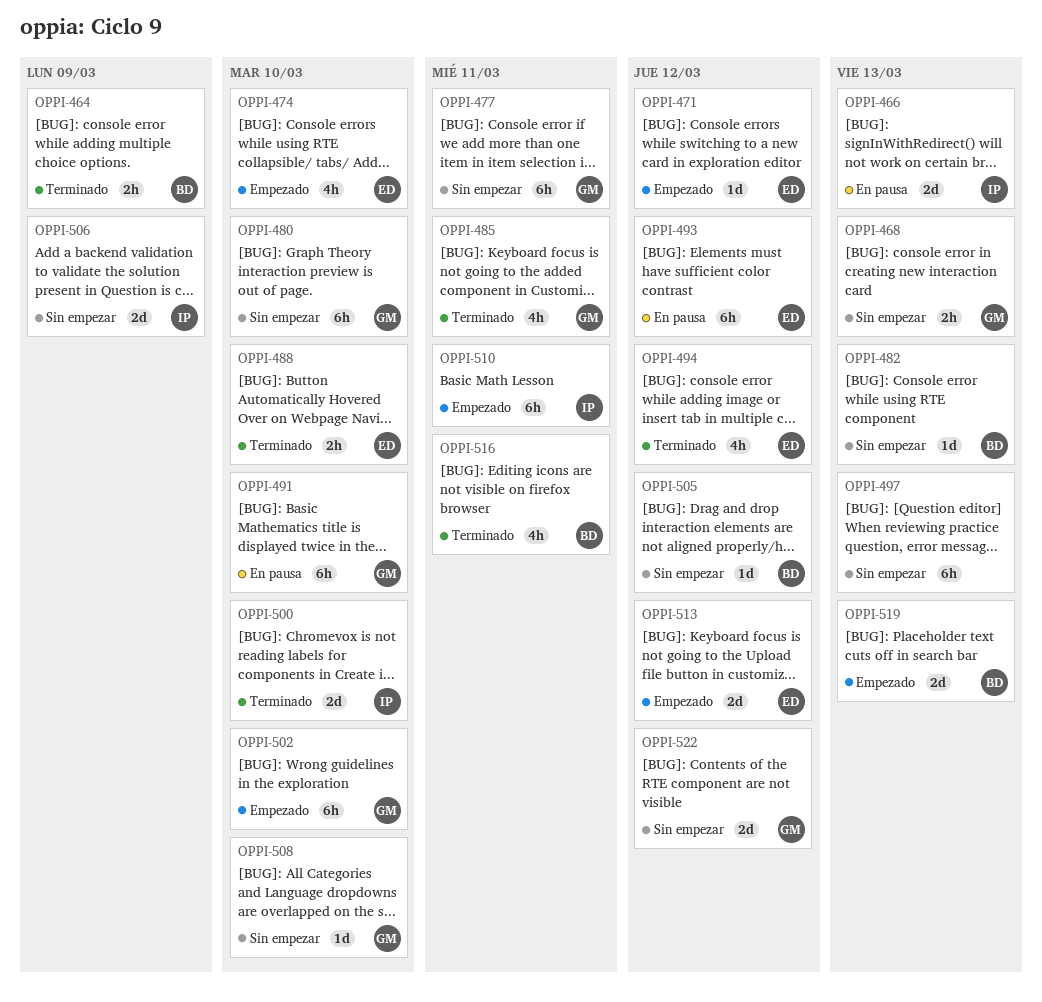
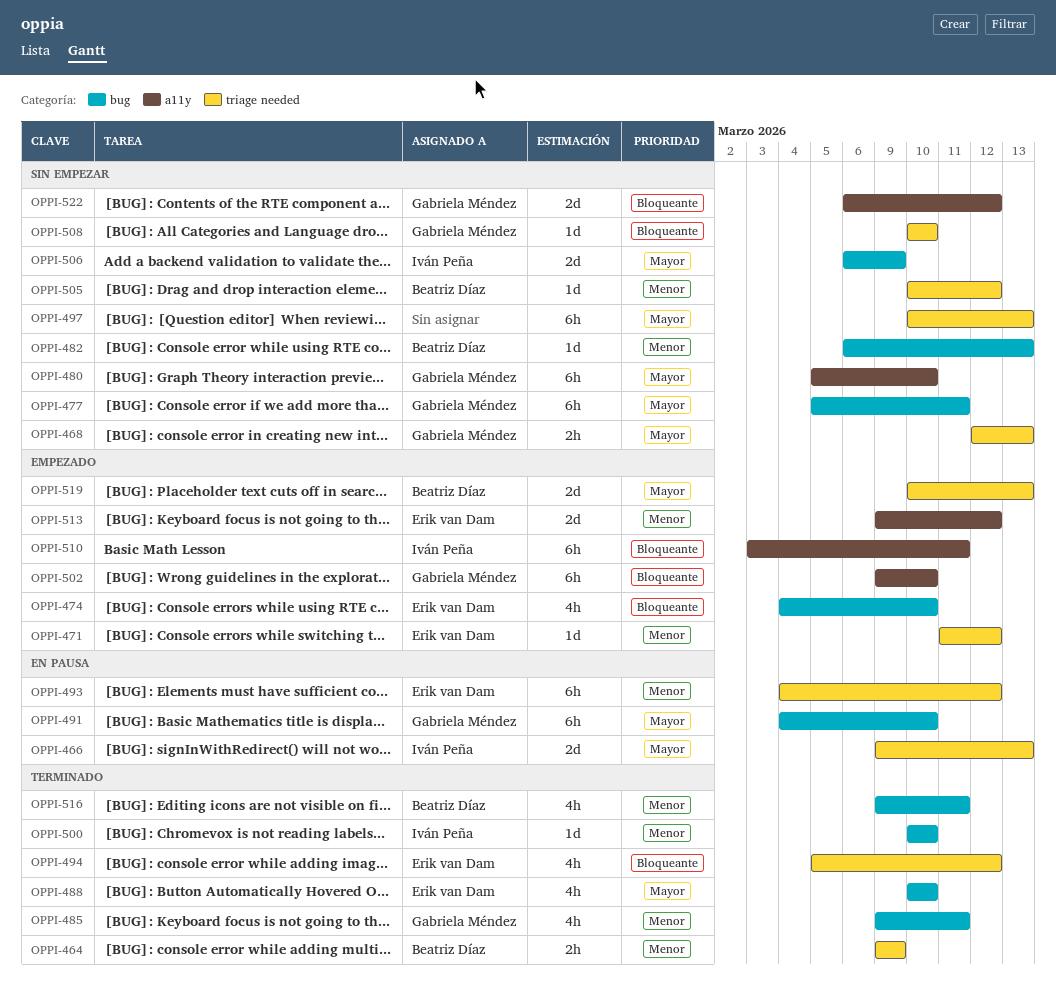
OPPI-488, estimate: 2h -> 4h
OPPI-500, estimate: 2d -> 1d

